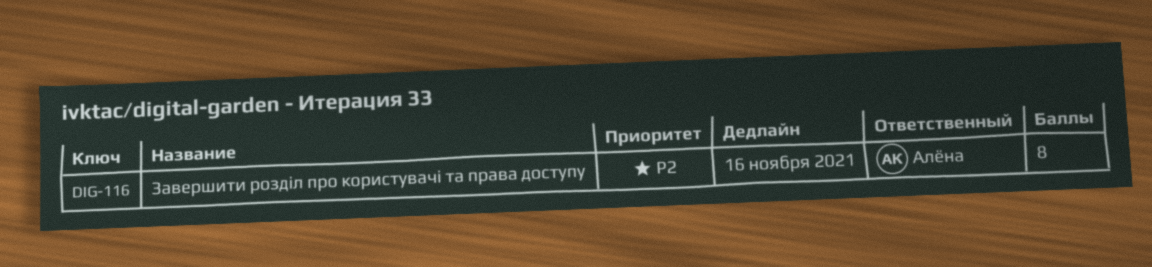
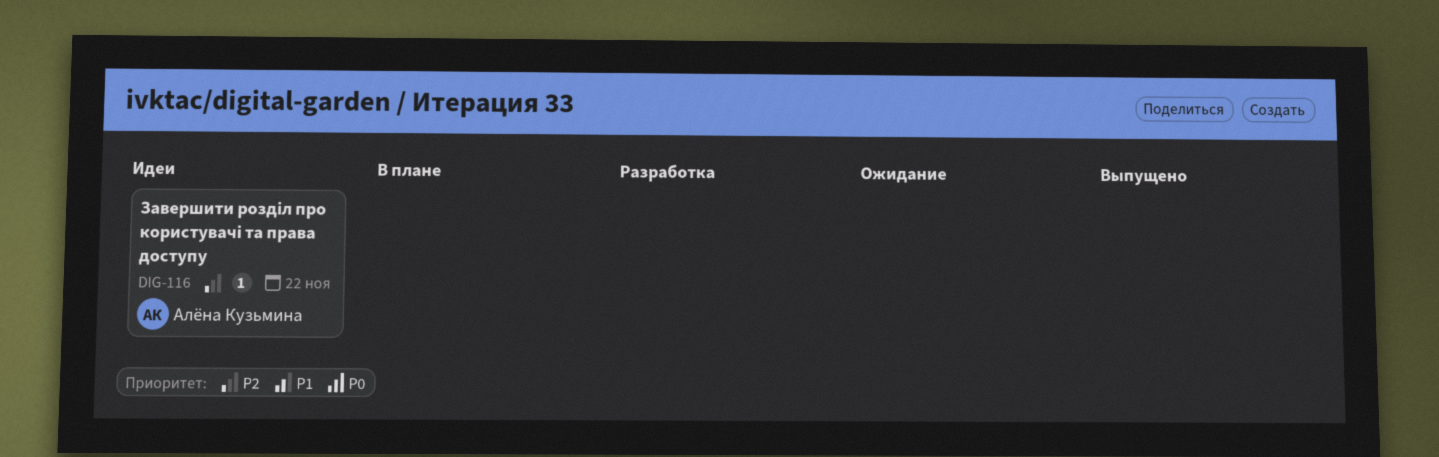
DIG-116, estimate: 8 -> 1
DIG-116, due: Nov 16 -> Nov 22

